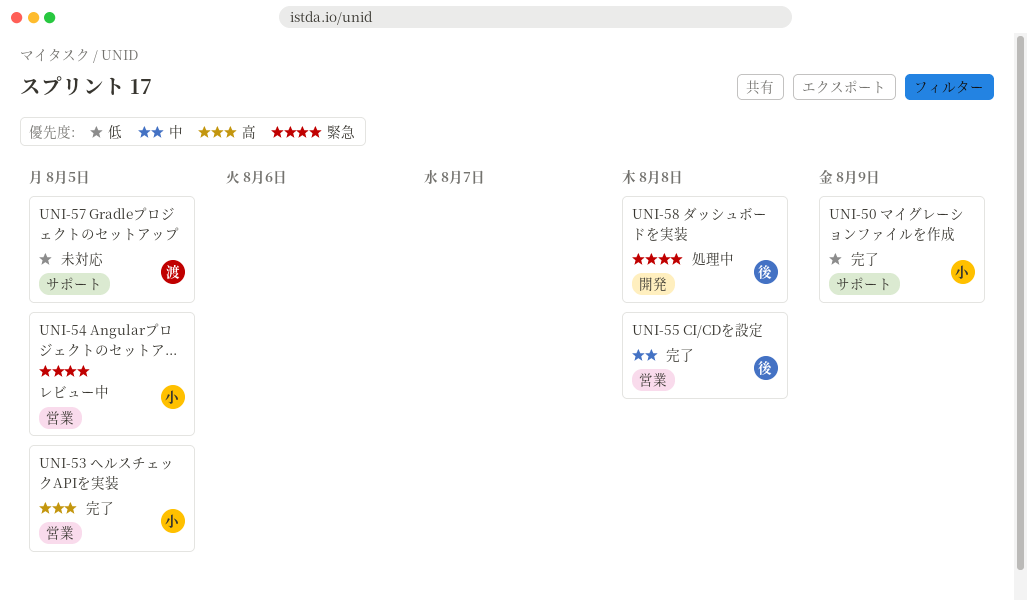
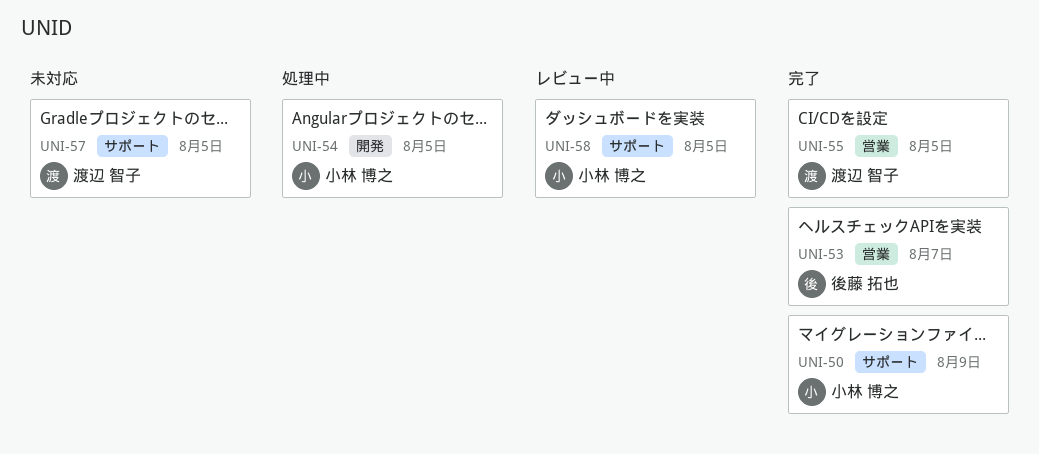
UNI-53, owner: 小林 博之 -> 後藤 拓也
UNI-53, due: Aug 5 -> Aug 7
UNI-54, status: レビュー中 -> 処理中
UNI-54, label: 営業 -> 開発
UNI-55, owner: 後藤 拓也 -> 渡辺 智子
UNI-55, due: Aug 8 -> Aug 5
UNI-58, status: 処理中 -> レビュー中
UNI-58, owner: 後藤 拓也 -> 小林 博之
UNI-58, label: 開発 -> サポート
UNI-58, due: Aug 8 -> Aug 5

